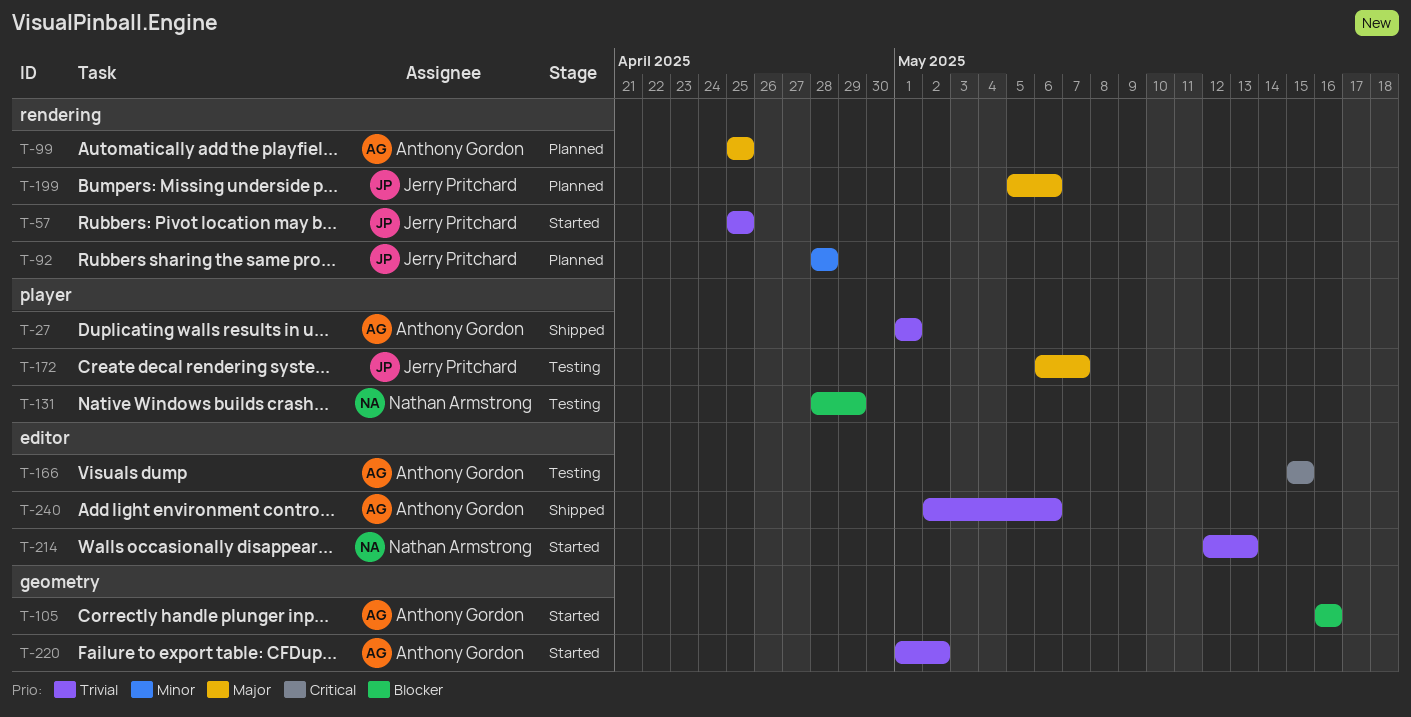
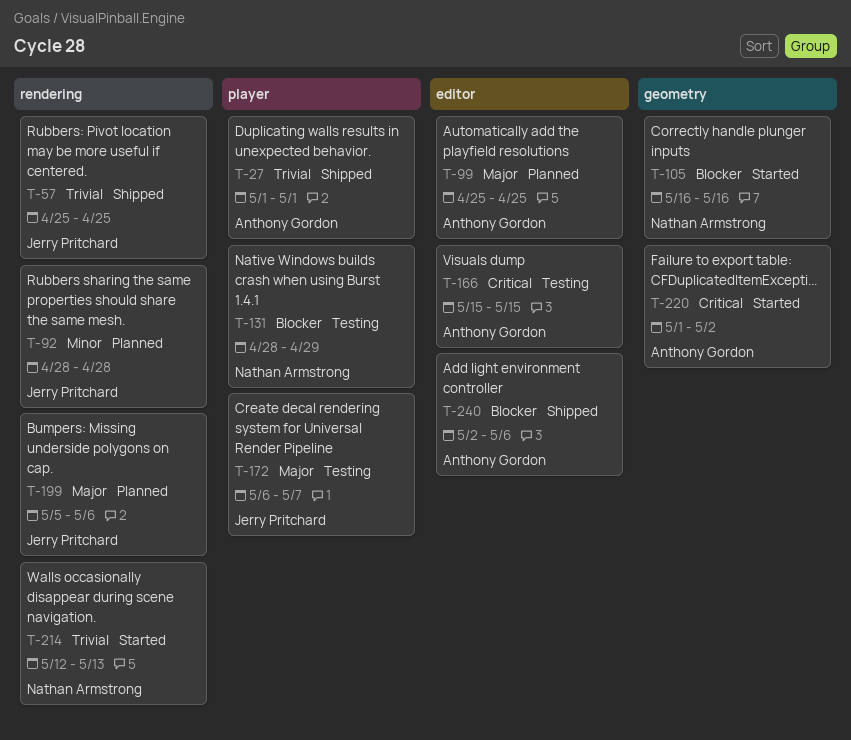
T-57, status: Started -> Shipped
T-99, label: rendering -> editor
T-105, owner: Anthony Gordon -> Nathan Armstrong
T-214, label: editor -> rendering
T-220, priority: Trivial -> Critical
T-240, priority: Trivial -> Blocker

